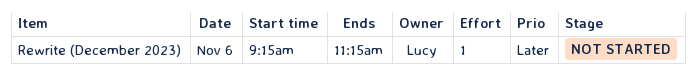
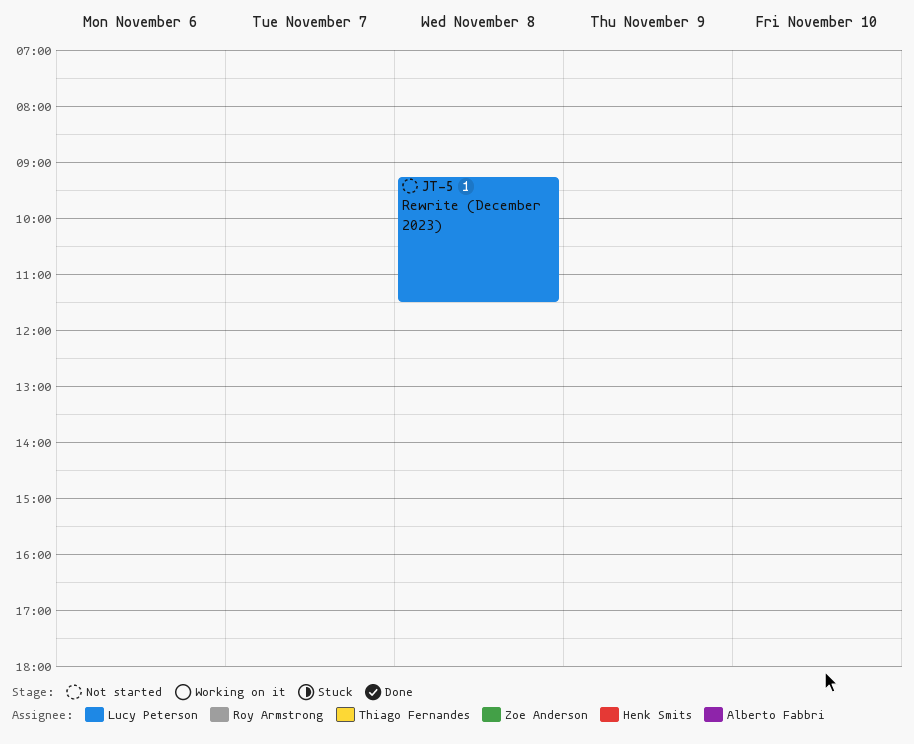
Rewrite (December 2023), day: Nov 6 -> Nov 8
Rewrite (December 2023), ends: 11:15 -> 11:30

